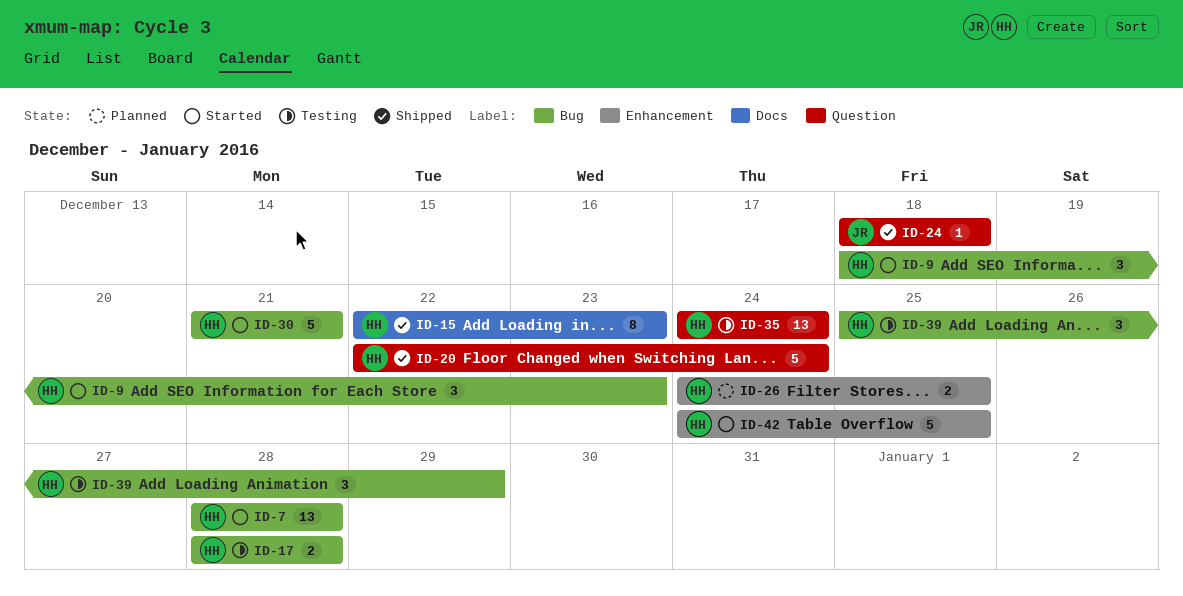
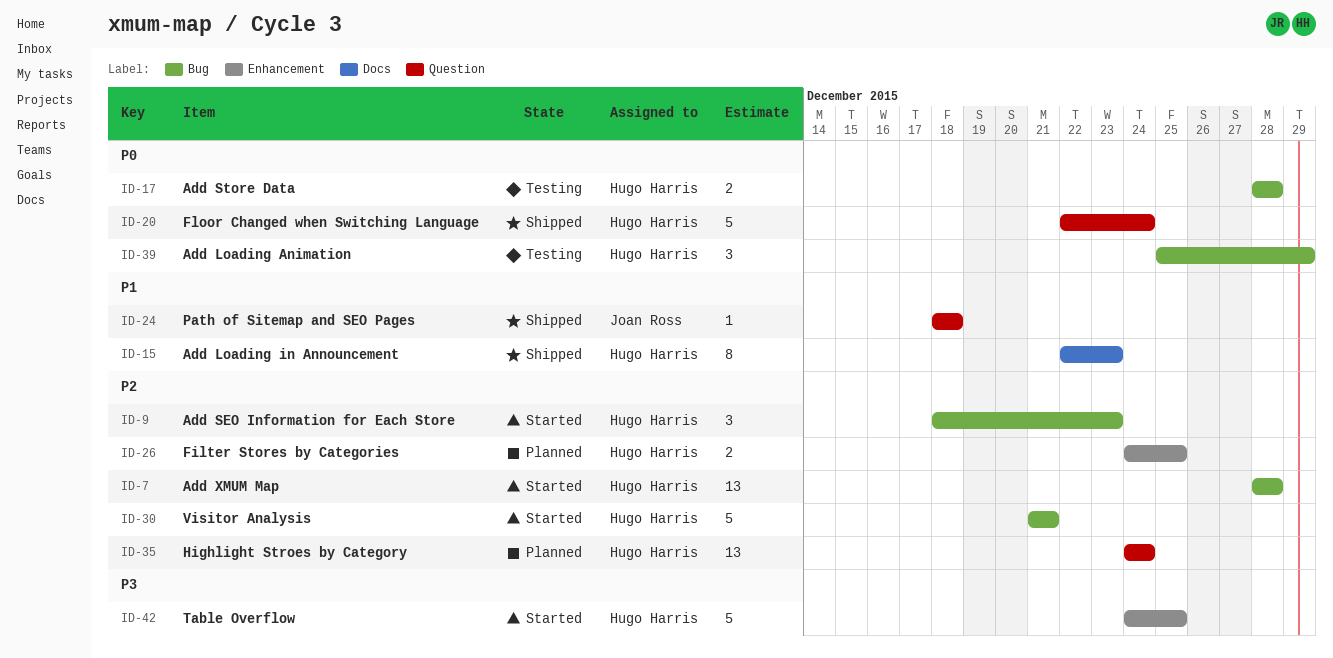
ID-35, status: Testing -> Planned

